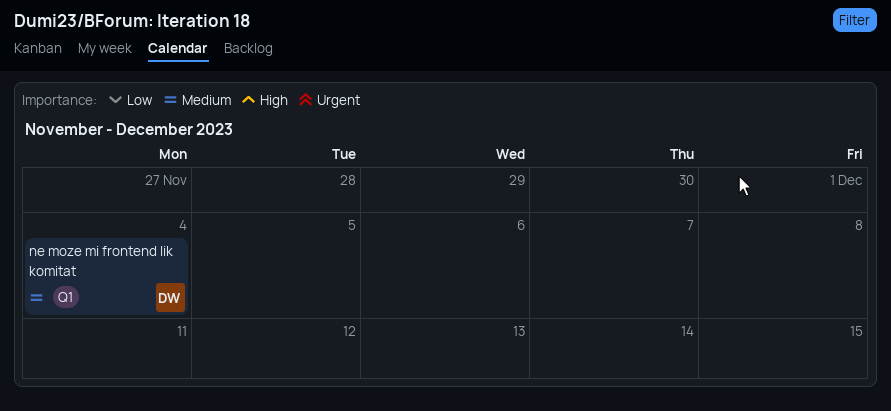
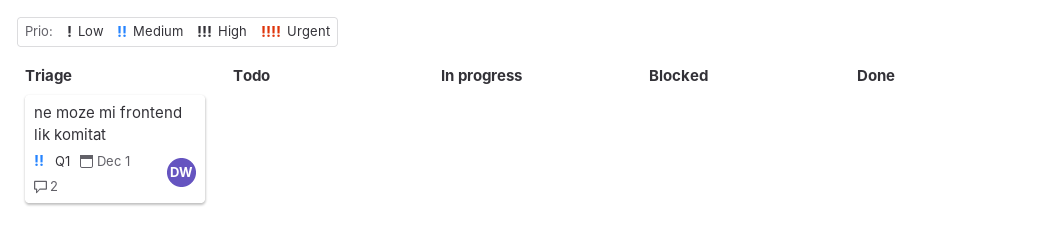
ne moze mi frontend lik komitat, due: Dec 4 -> Dec 1

